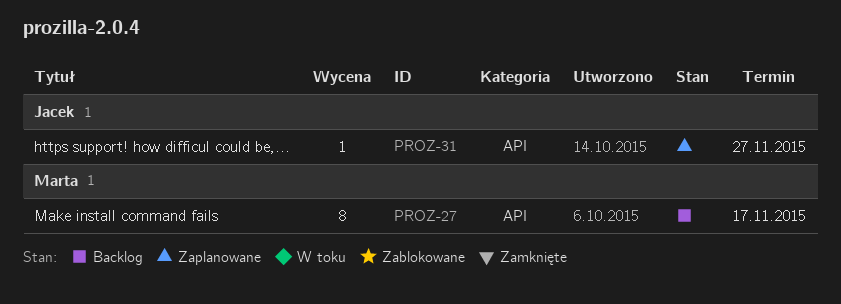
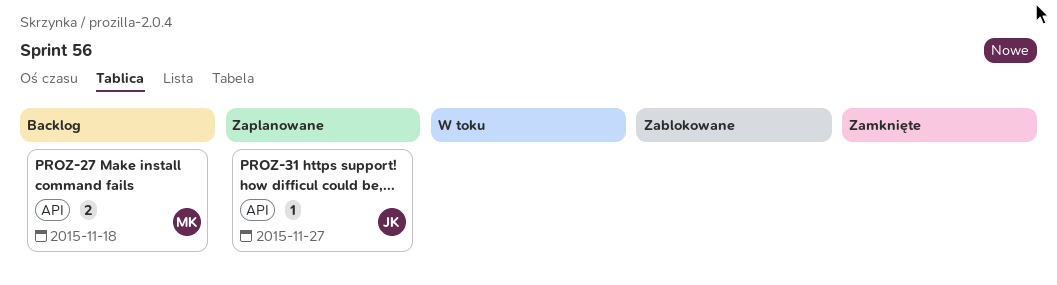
PROZ-27, estimate: 8 -> 2
PROZ-27, due: Nov 17 -> Nov 18

